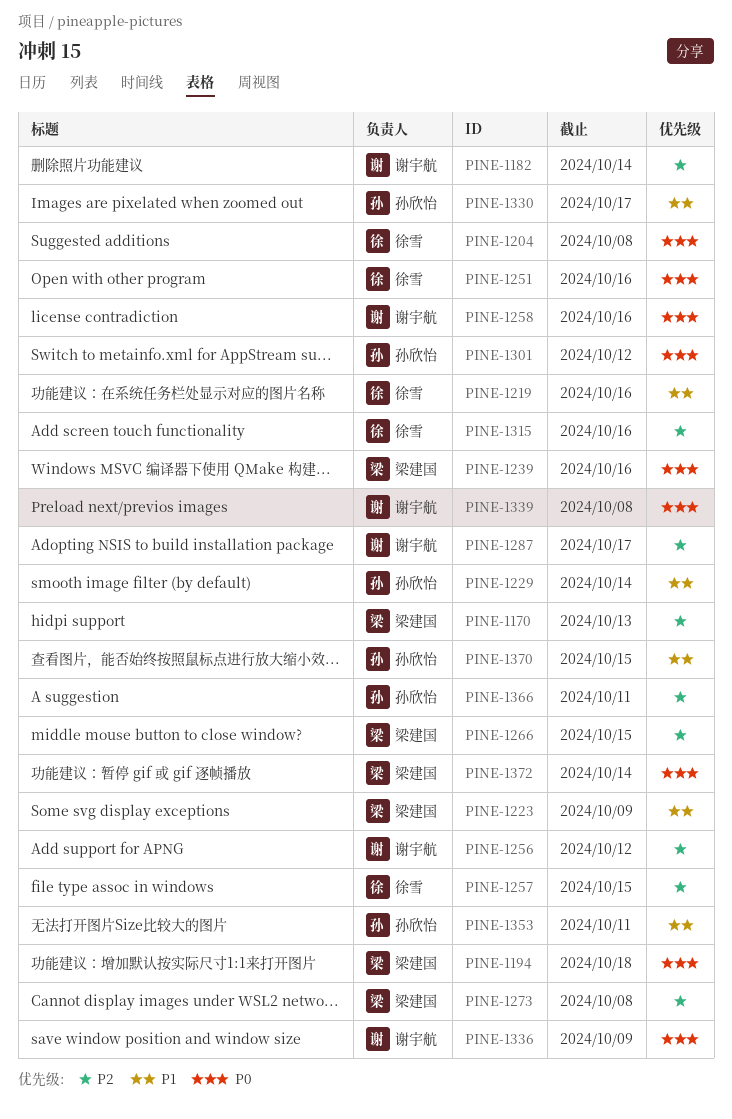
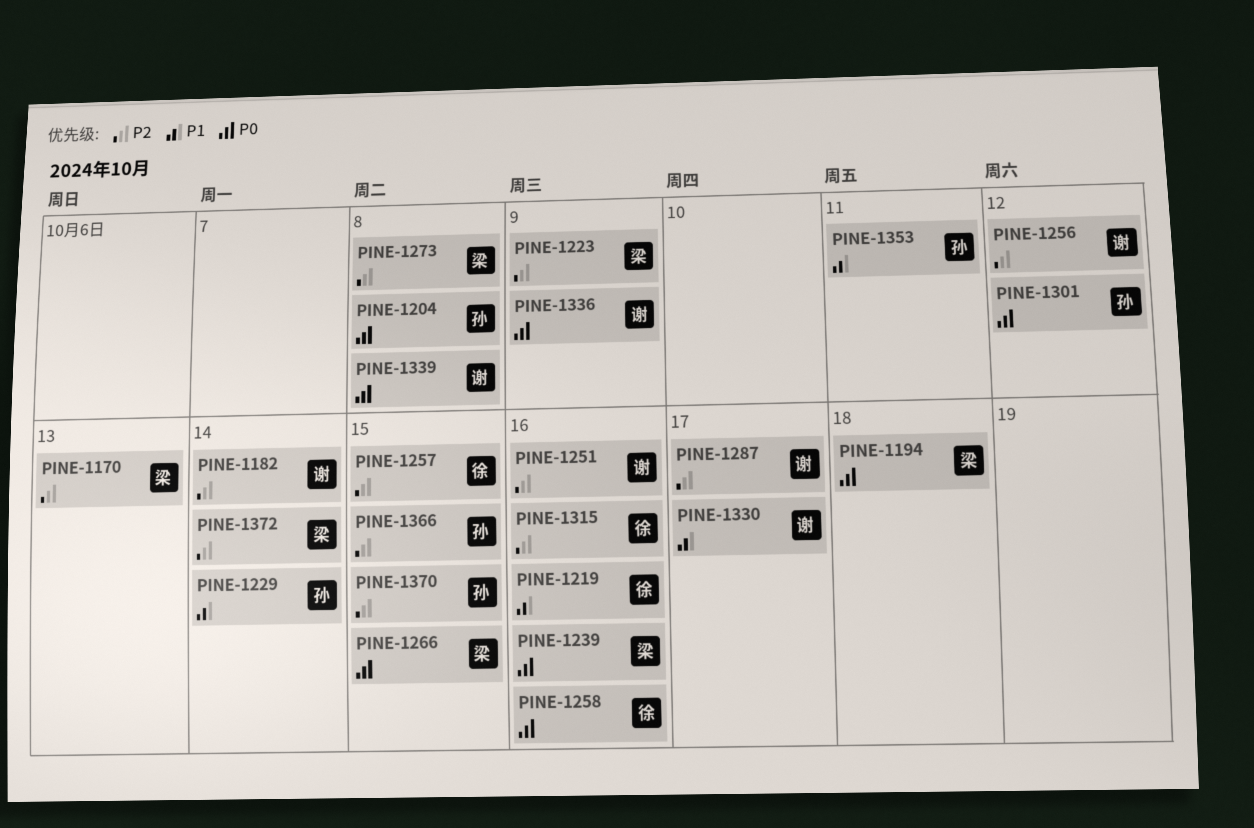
PINE-1204, owner: 徐雪 -> 孙欣怡
PINE-1223, priority: P1 -> P2
PINE-1251, owner: 徐雪 -> 谢宇航
PINE-1251, priority: P0 -> P2
PINE-1258, owner: 谢宇航 -> 徐雪
PINE-1266, priority: P2 -> P0
PINE-1330, owner: 孙欣怡 -> 谢宇航
PINE-1366, due: Oct 11 -> Oct 15
PINE-1370, priority: P1 -> P2
PINE-1372, priority: P0 -> P2

